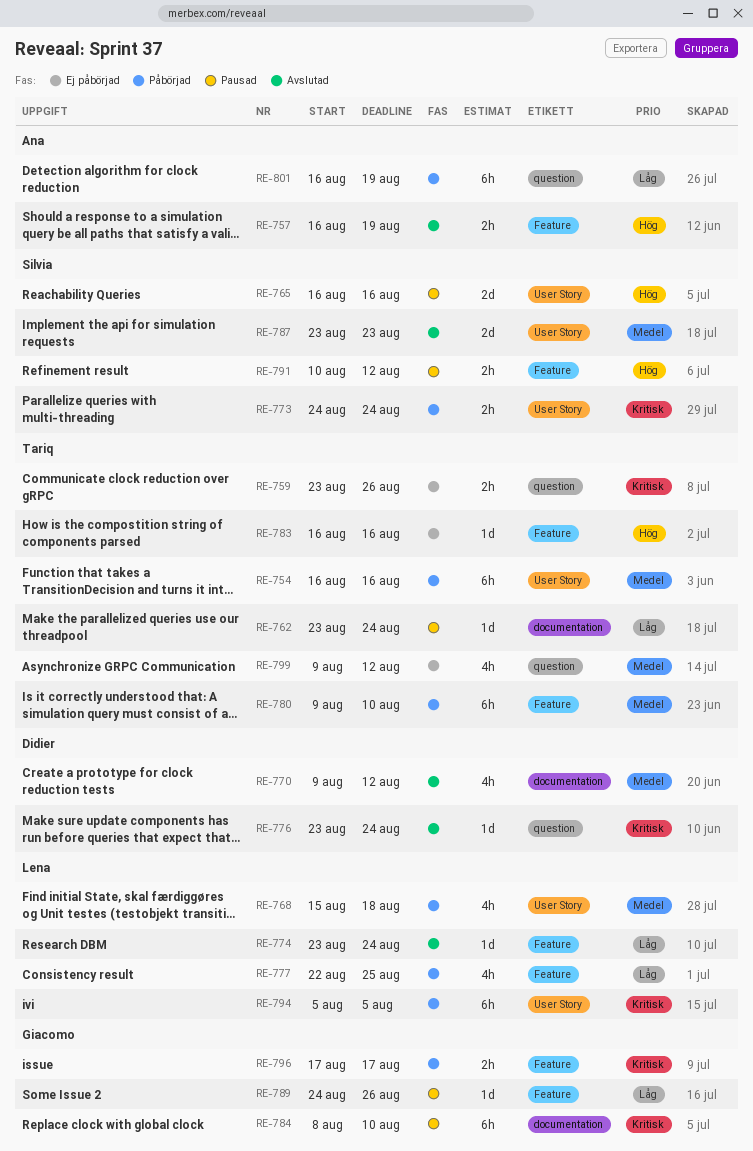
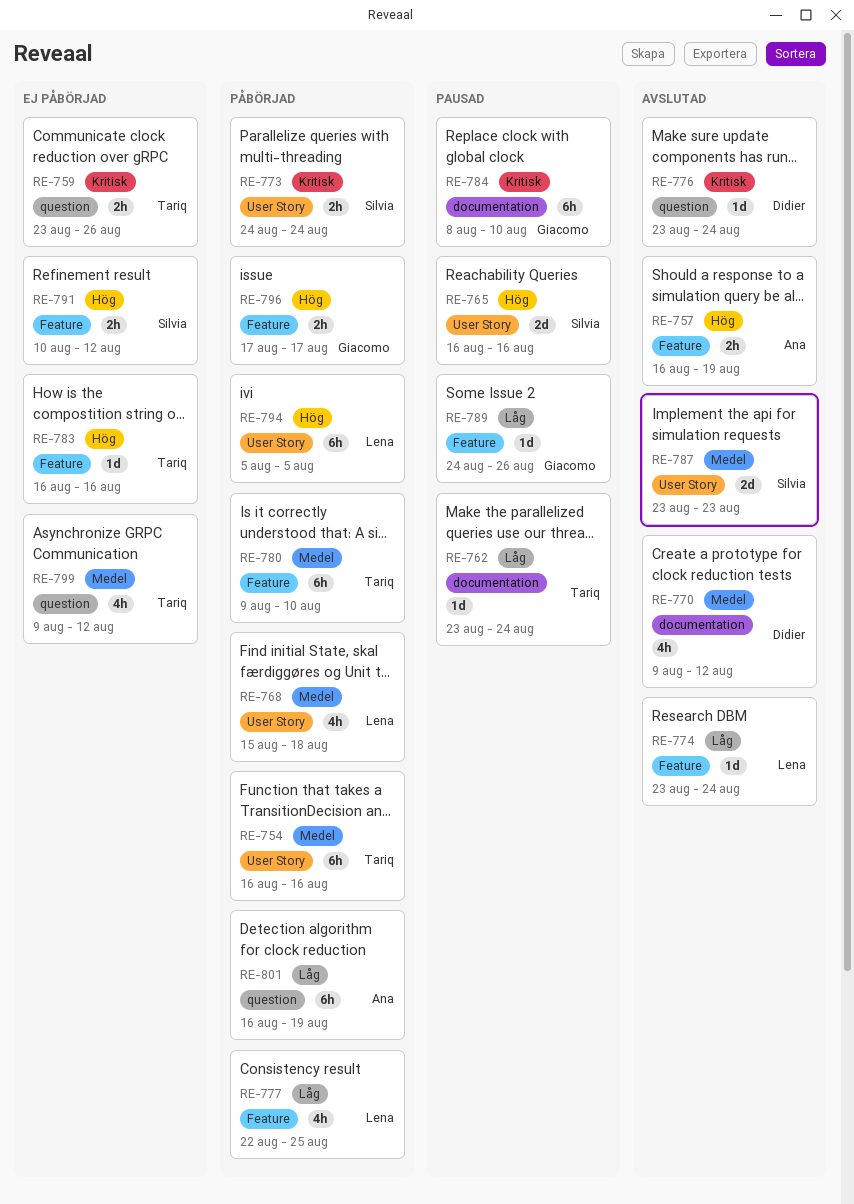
RE-791, status: Pausad -> Ej påbörjad
RE-794, priority: Kritisk -> Hög
RE-796, priority: Kritisk -> Hög

